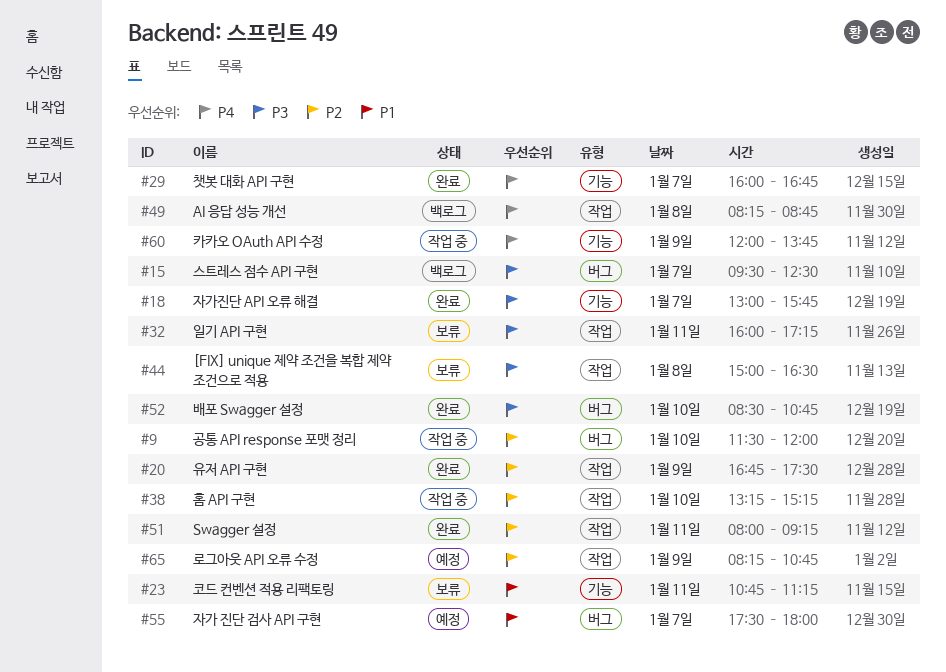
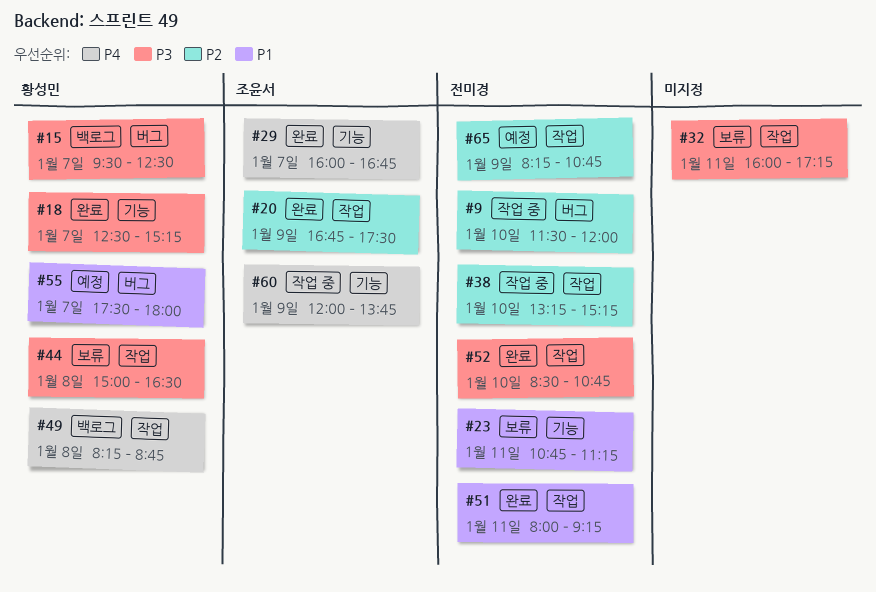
#18, begins: 13:00 -> 12:30
#18, ends: 15:45 -> 15:15
#51, priority: P2 -> P1
#52, label: 버그 -> 작업

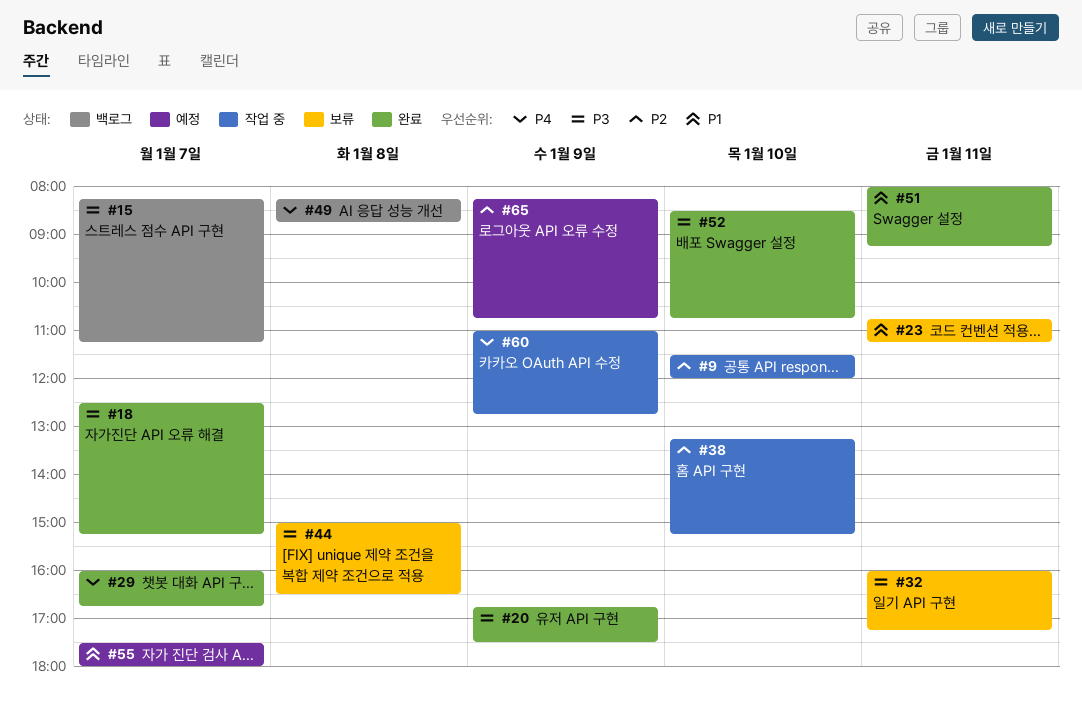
#15, begins: 09:30 -> 08:15
#15, ends: 12:30 -> 11:15
#20, priority: P2 -> P3
#60, begins: 12:00 -> 11:00
#60, ends: 13:45 -> 12:45

